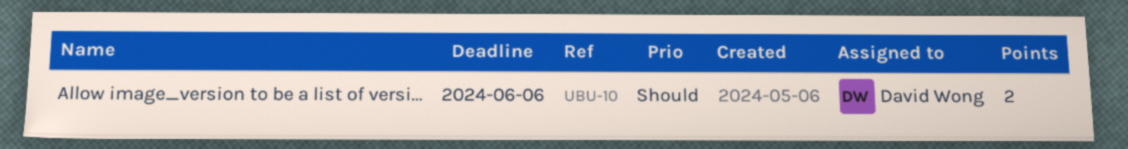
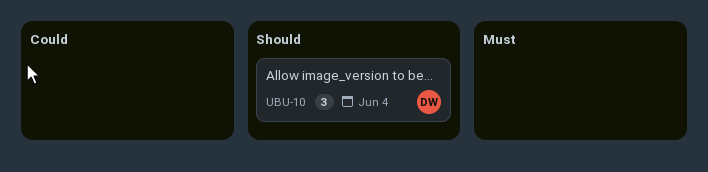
UBU-10, estimate: 2 -> 3
UBU-10, due: Jun 6 -> Jun 4

